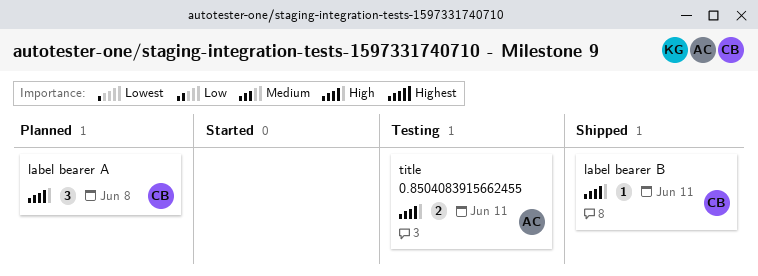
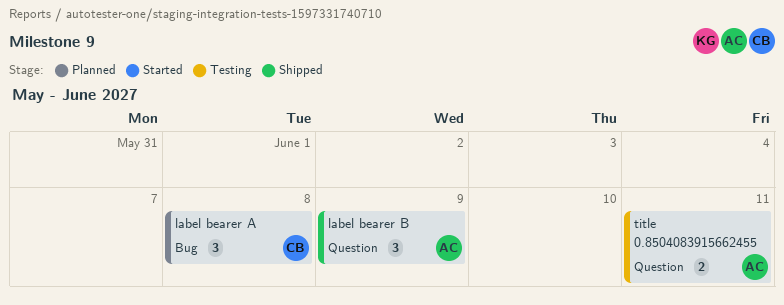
label bearer B, owner: CB -> AC
label bearer B, estimate: 1 -> 3
label bearer B, due: Jun 11 -> Jun 9

